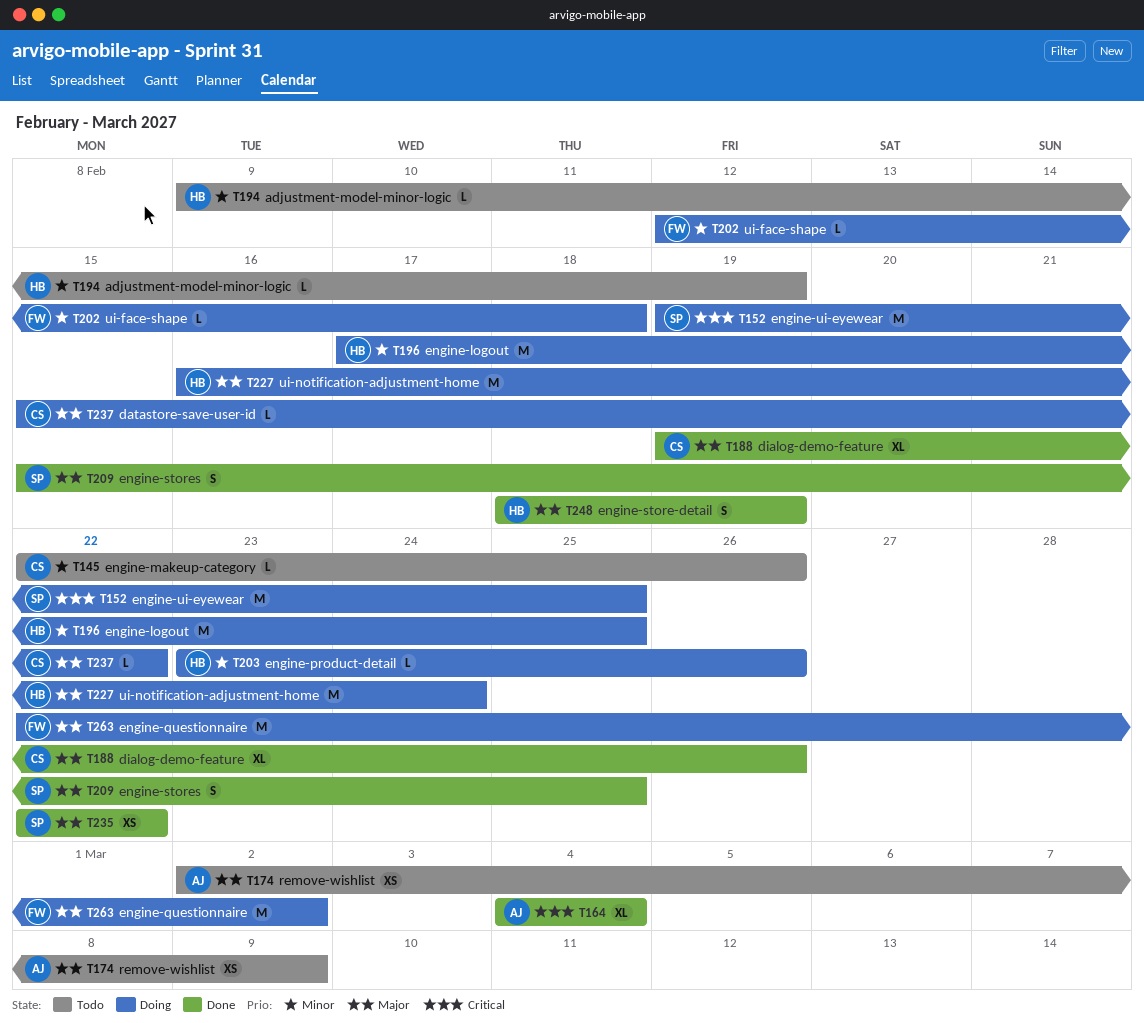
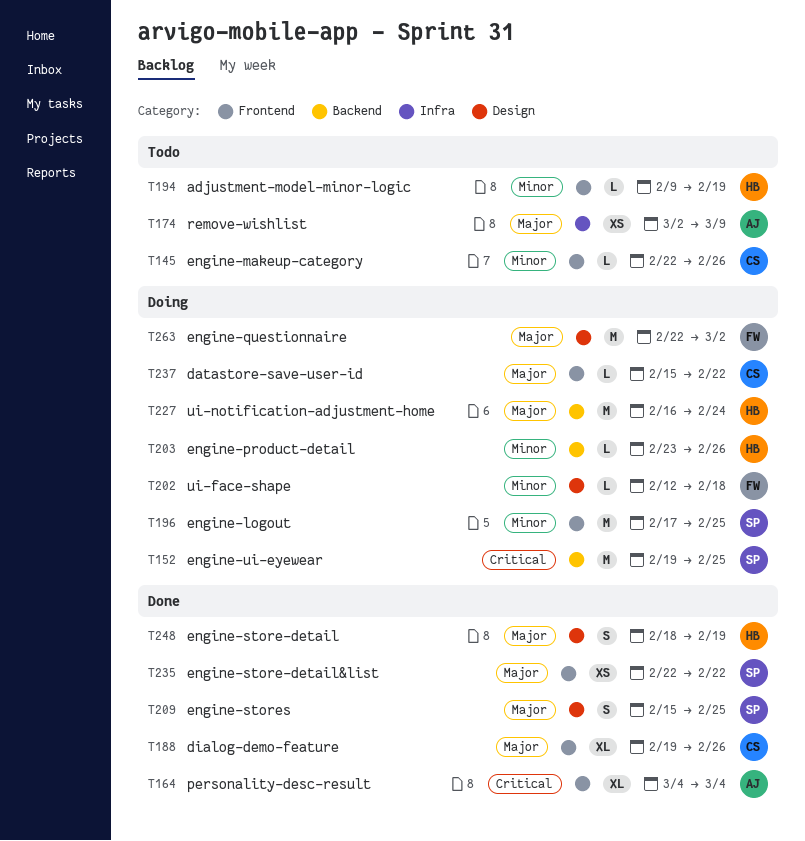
T196, owner: HB -> SP

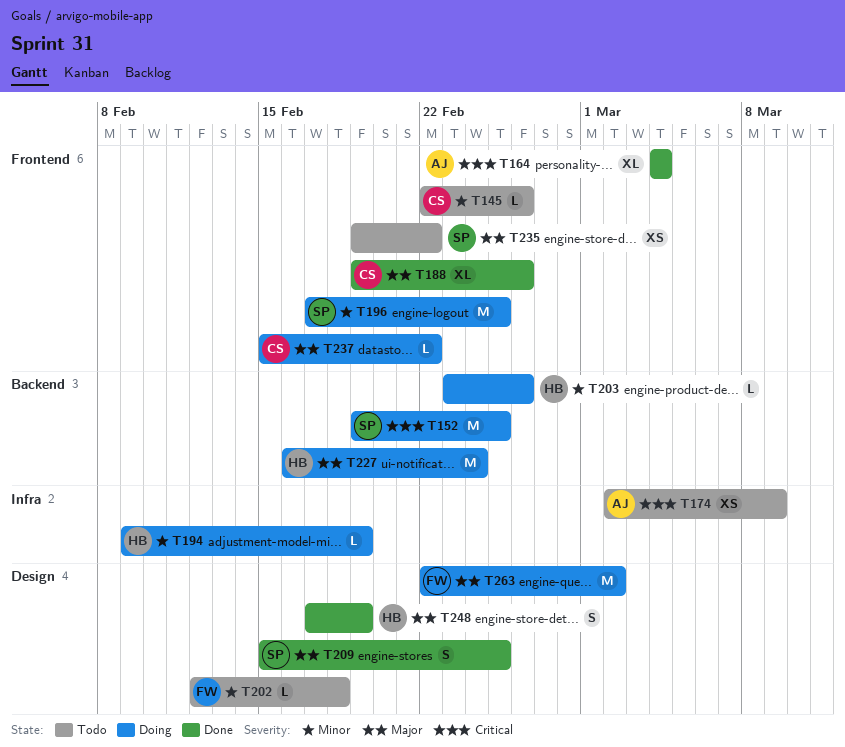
T174, priority: Major -> Critical
T194, status: Todo -> Doing
T194, label: Frontend -> Infra
T202, status: Doing -> Todo
T235, status: Done -> Todo
T235, start: Feb 22 -> Feb 19
T248, start: Feb 18 -> Feb 17

